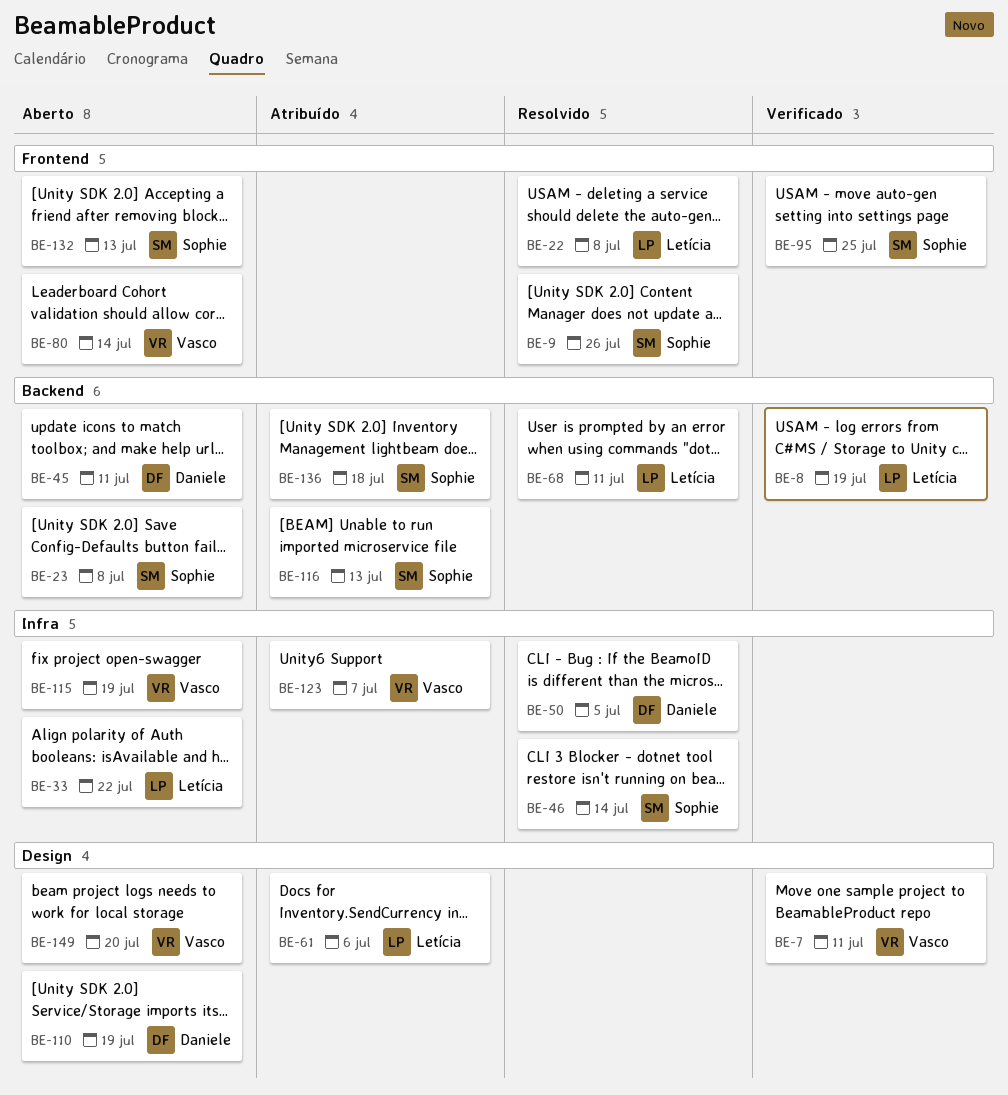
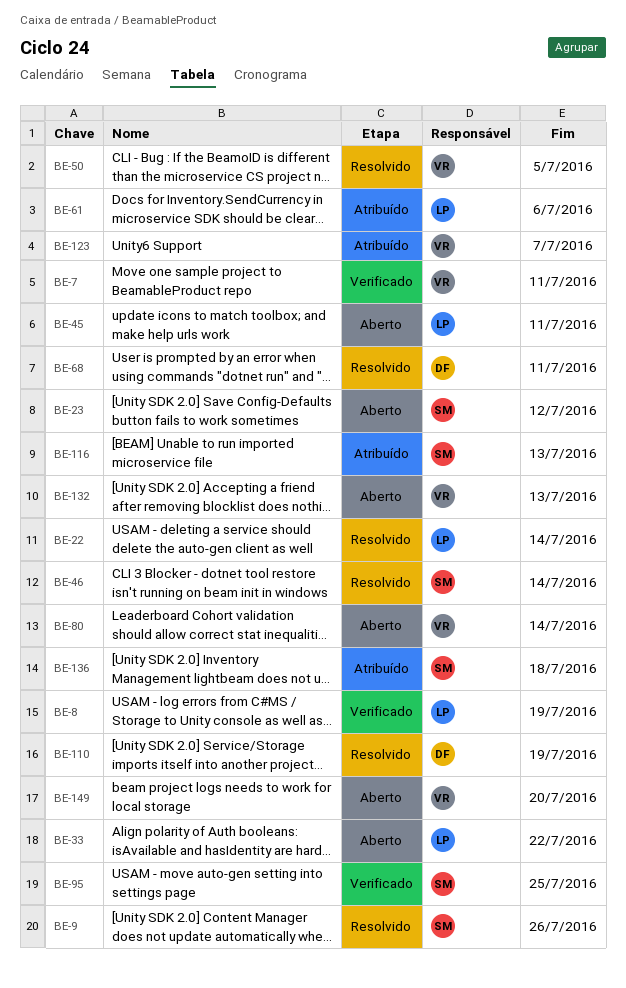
BE-22, due: Jul 8 -> Jul 14
BE-23, due: Jul 8 -> Jul 12
BE-45, owner: Daniele -> Letícia
BE-50, owner: Daniele -> Vasco
BE-68, owner: Letícia -> Daniele
BE-110, status: Aberto -> Resolvido
BE-115: present -> none
BE-132, owner: Sophie -> Vasco

